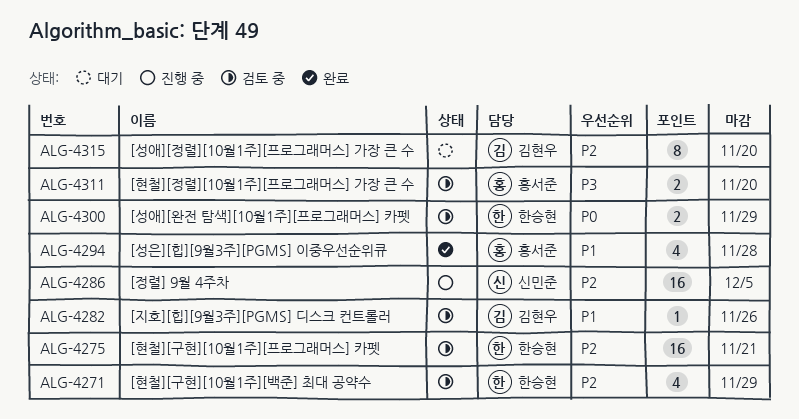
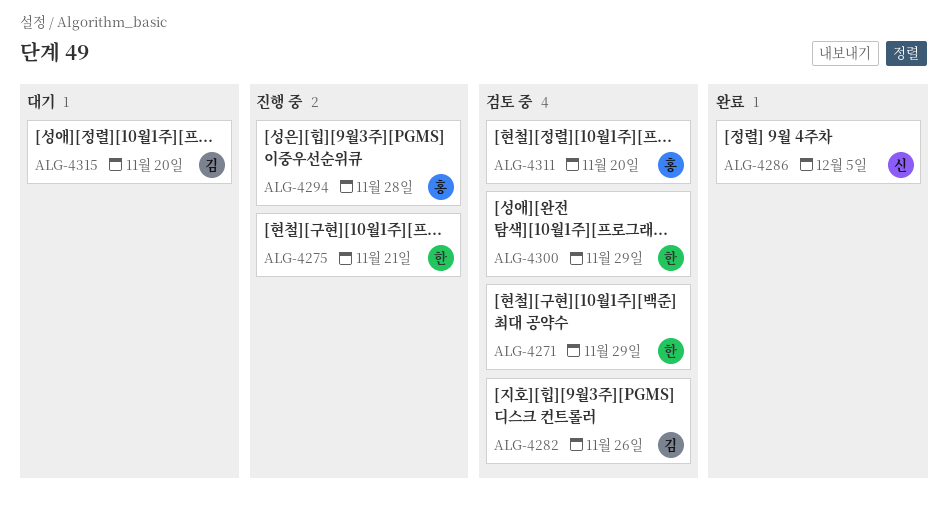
ALG-4275, status: 검토 중 -> 진행 중
ALG-4286, status: 진행 중 -> 완료
ALG-4294, status: 완료 -> 진행 중

